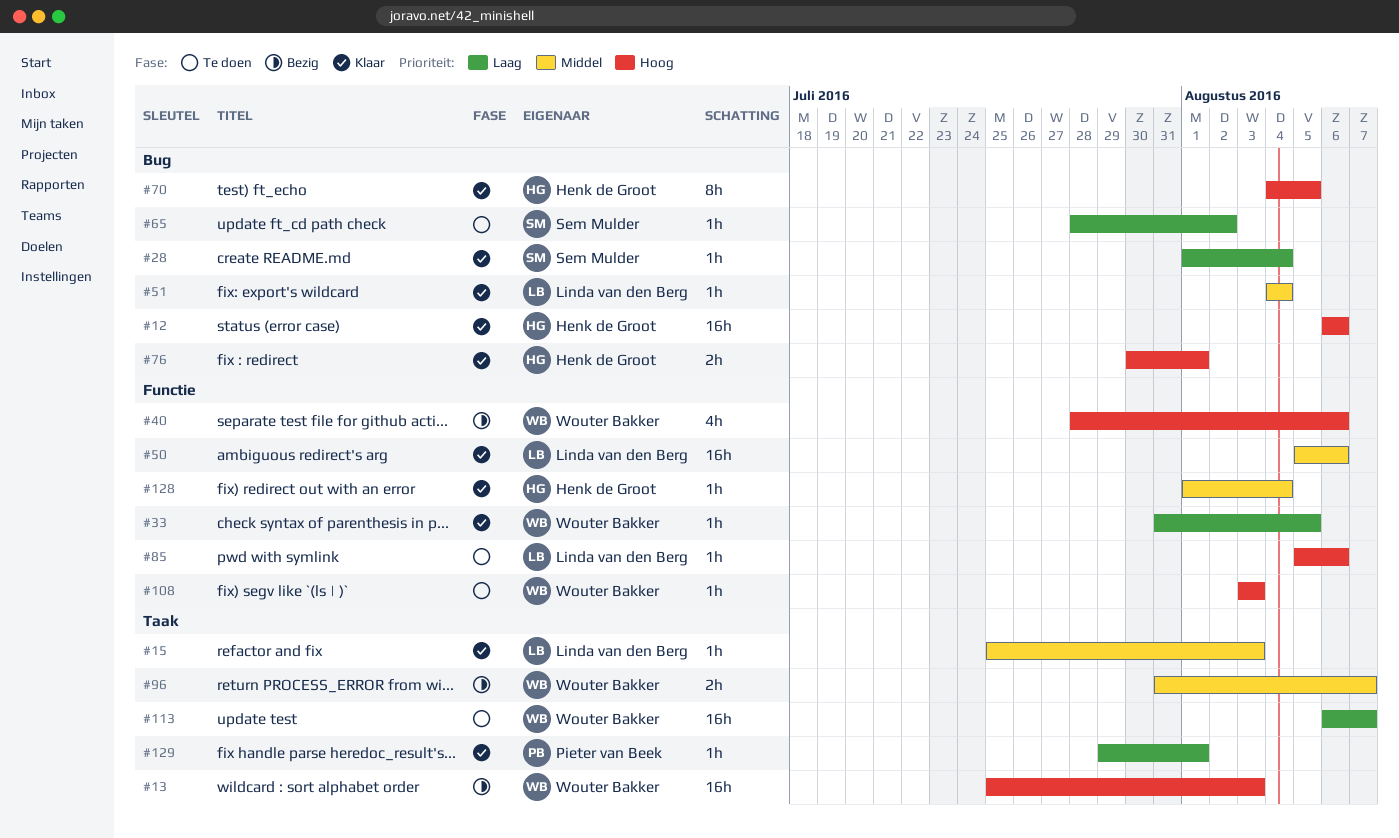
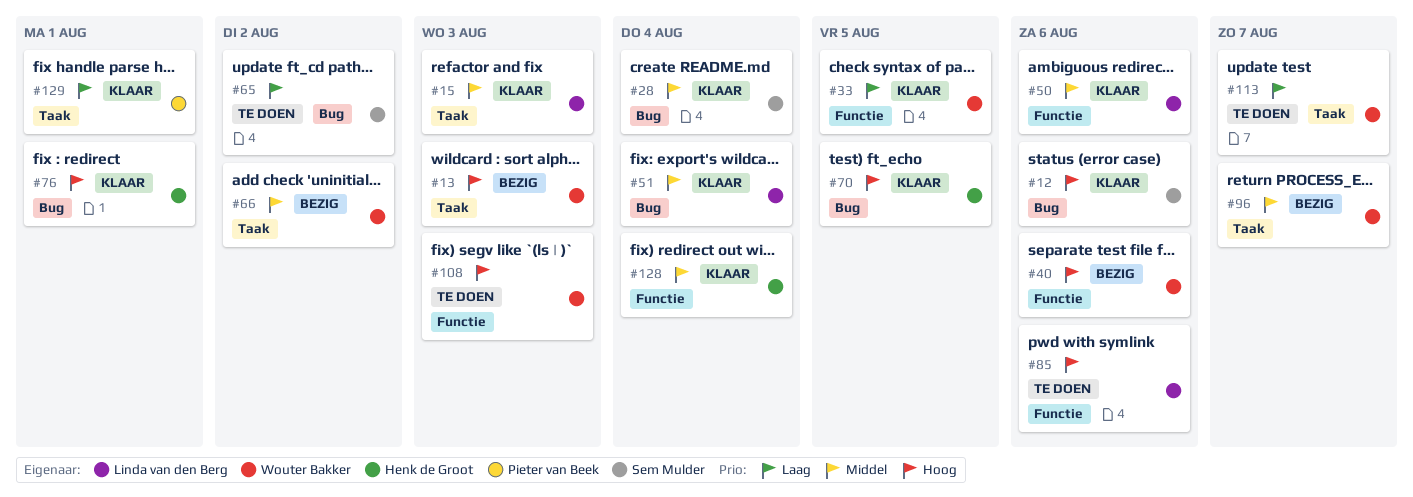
#12, owner: Henk de Groot -> Sem Mulder
#28, priority: Laag -> Middel
#66: none -> present

